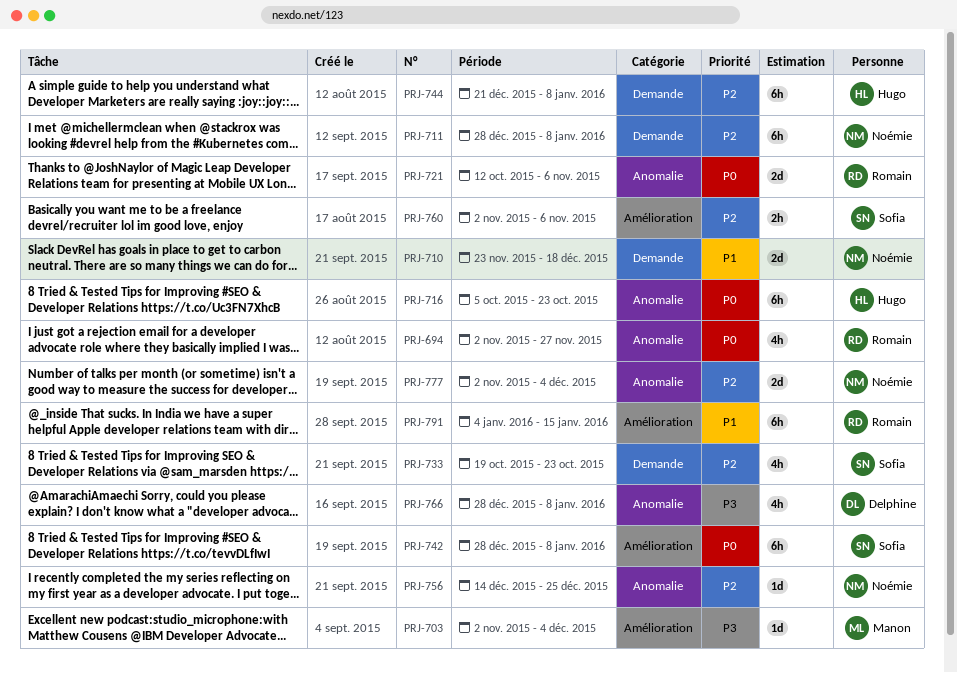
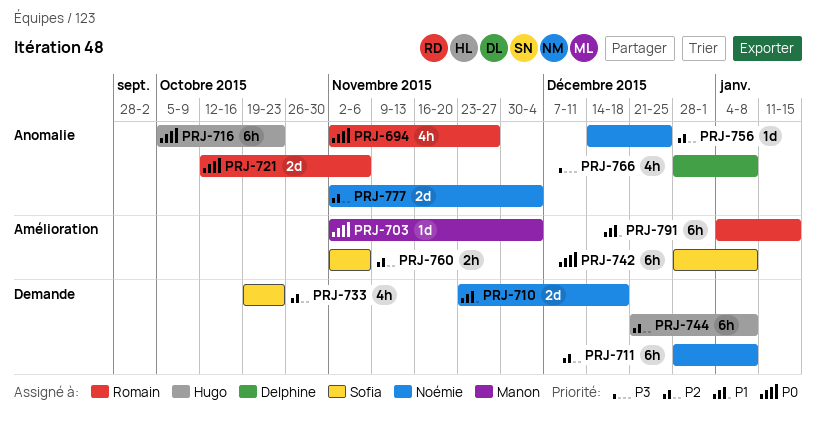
PRJ-703, priority: P3 -> P0

